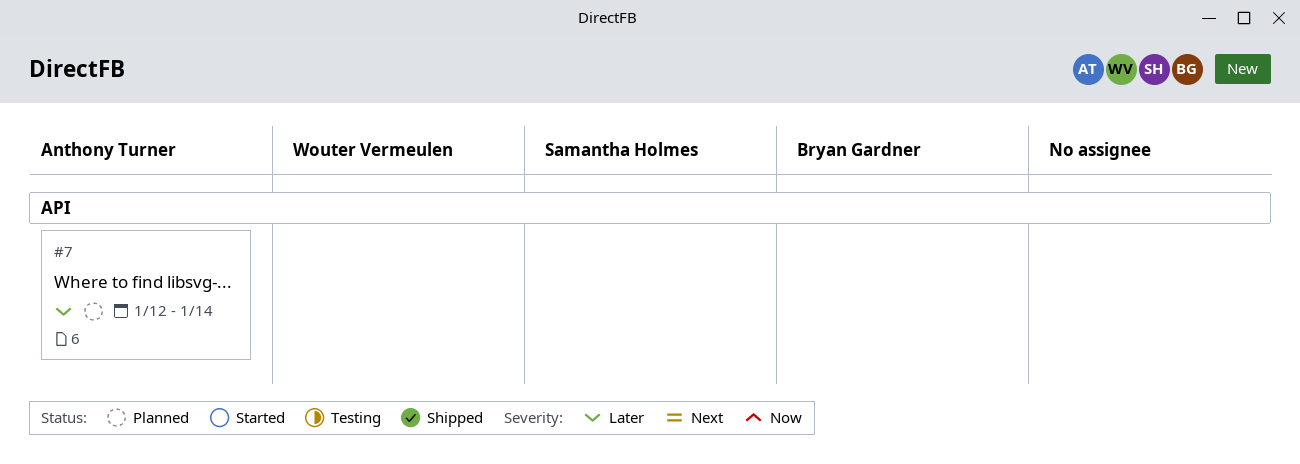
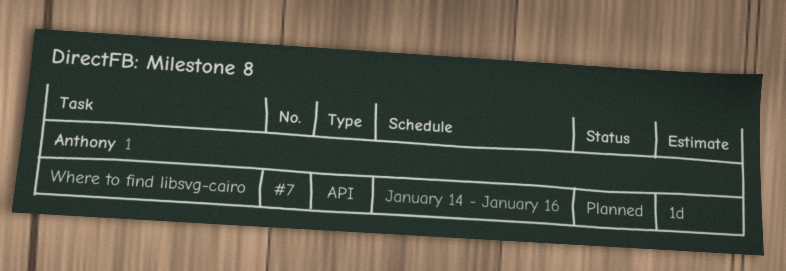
#7, start: Jan 12 -> Jan 14
#7, due: Jan 14 -> Jan 16

